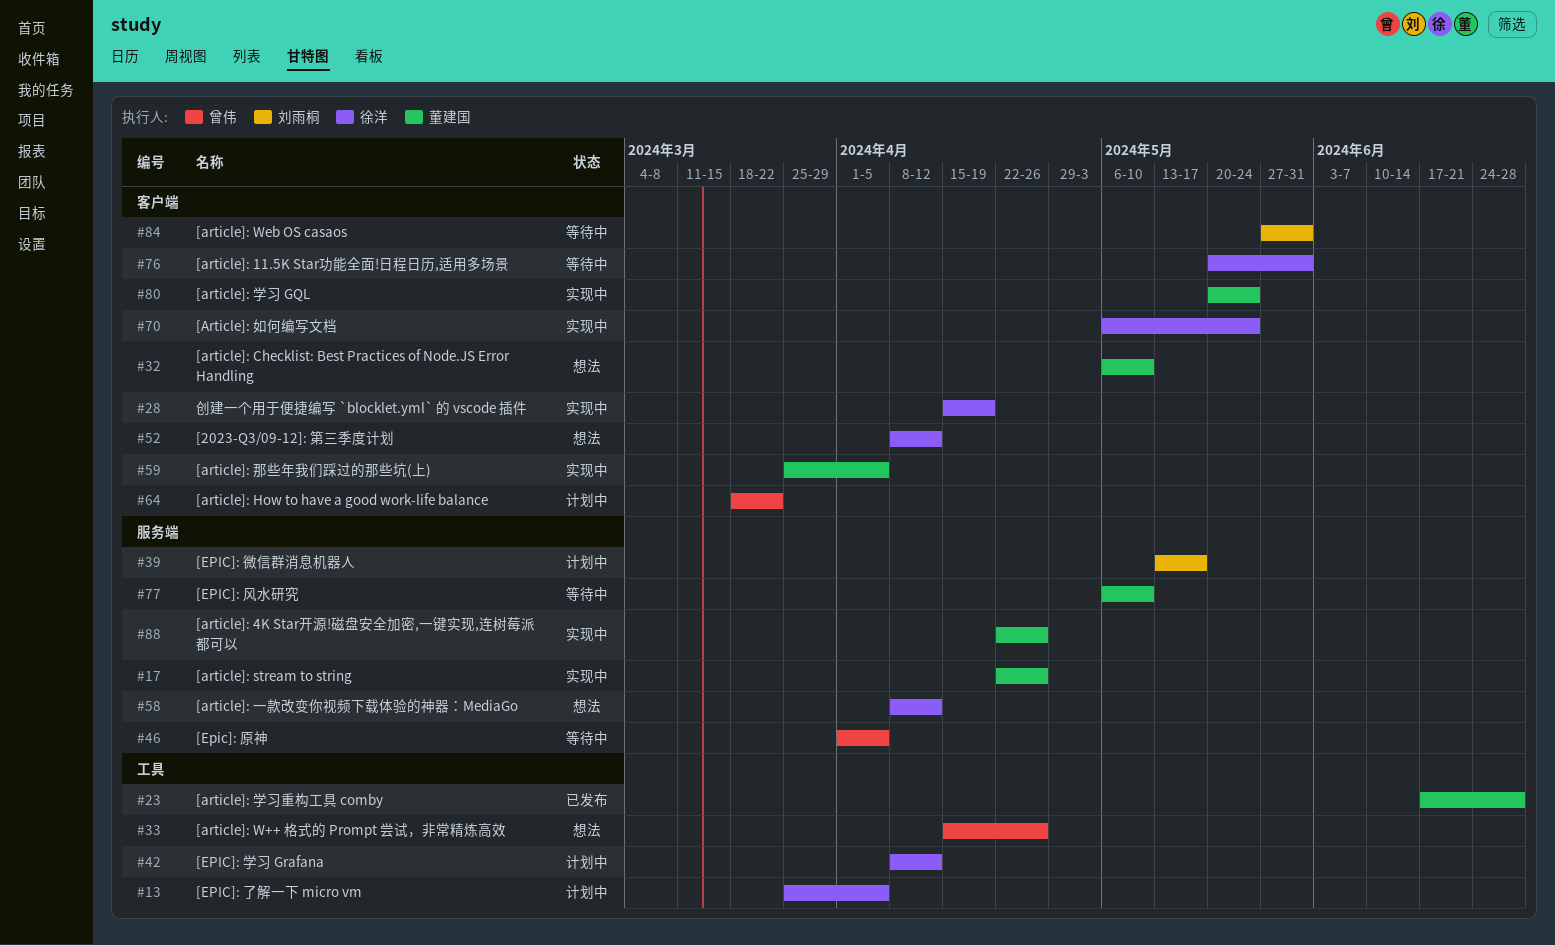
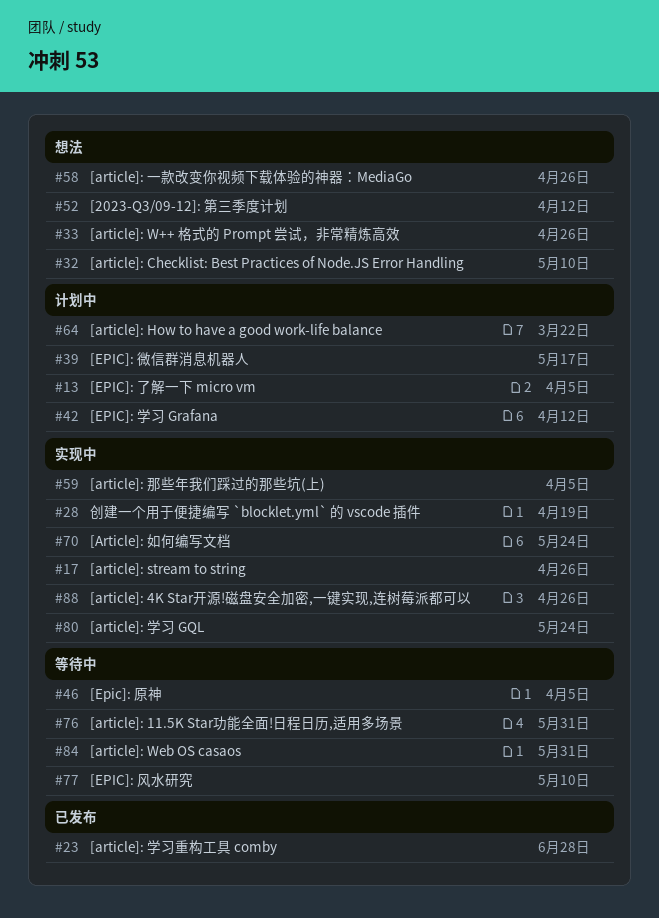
#58, due: Apr 12 -> Apr 26

